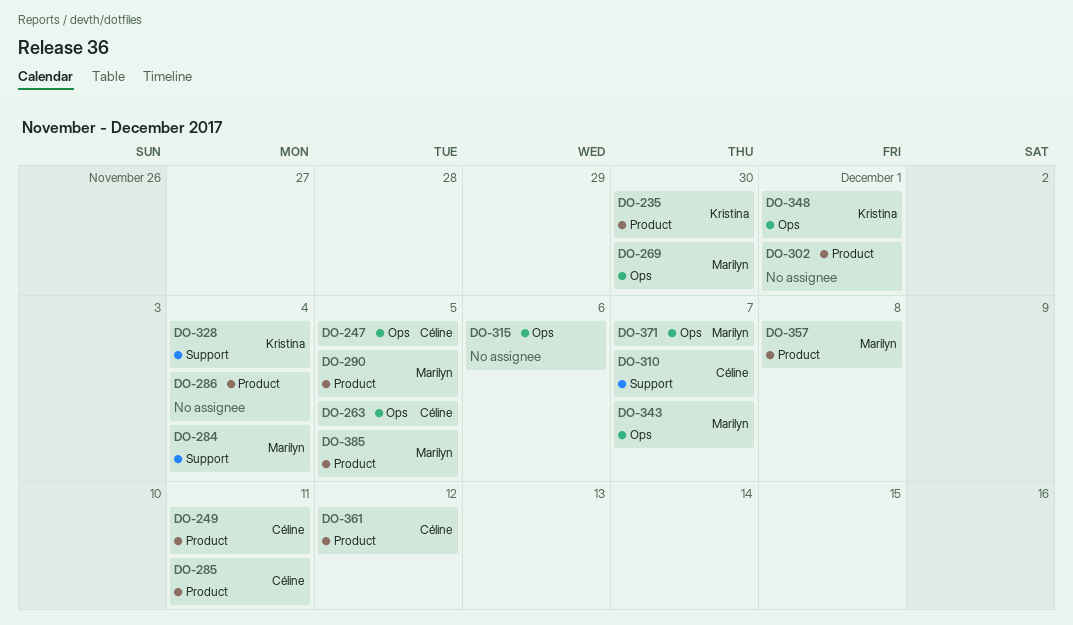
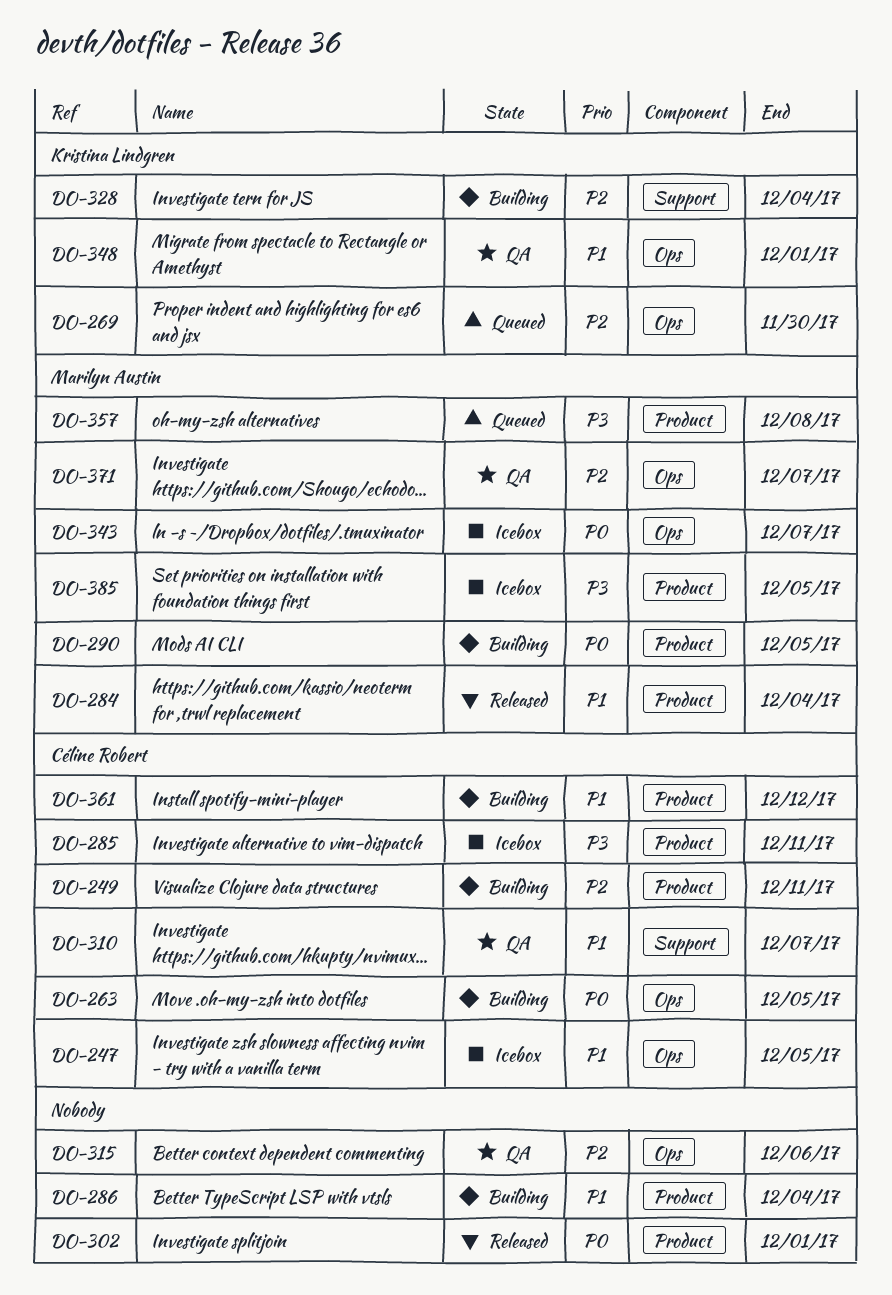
DO-235: present -> none
DO-269, owner: Marilyn Austin -> Kristina Lindgren
DO-284, label: Support -> Product

